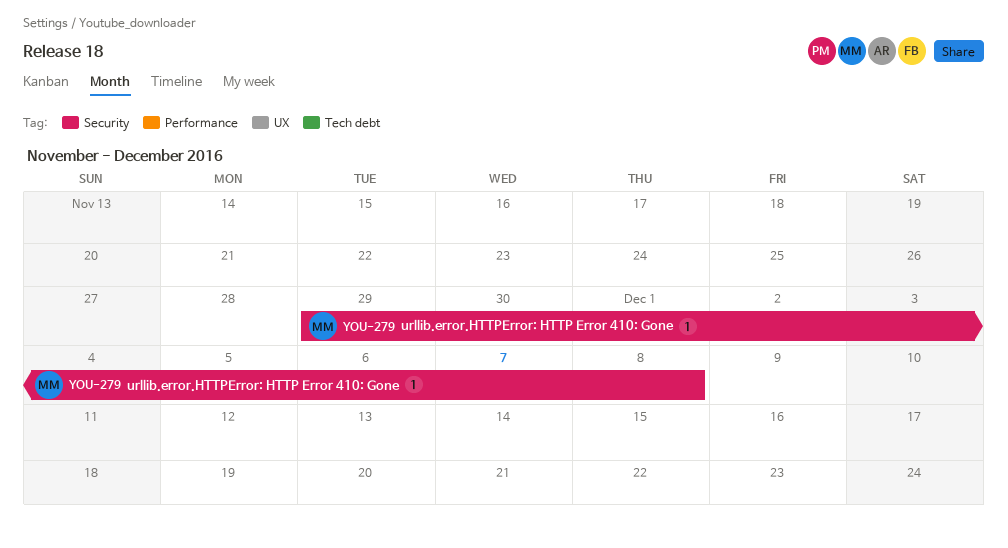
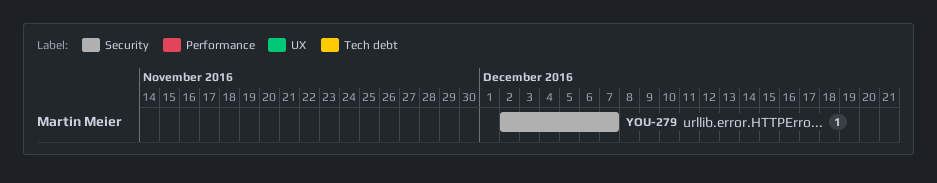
YOU-279, start: Nov 29 -> Dec 2
YOU-279, due: Dec 8 -> Dec 7

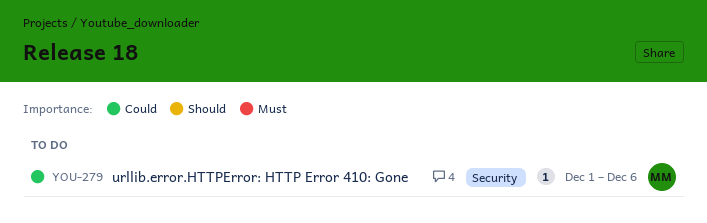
YOU-279, start: Dec 2 -> Dec 1
YOU-279, due: Dec 7 -> Dec 6

